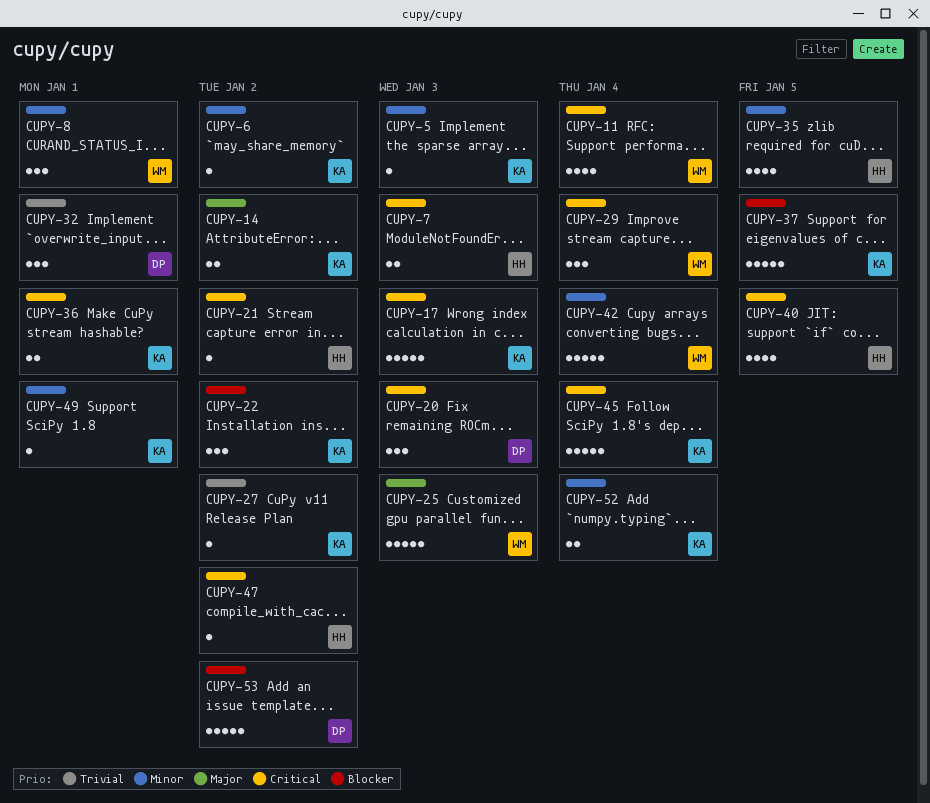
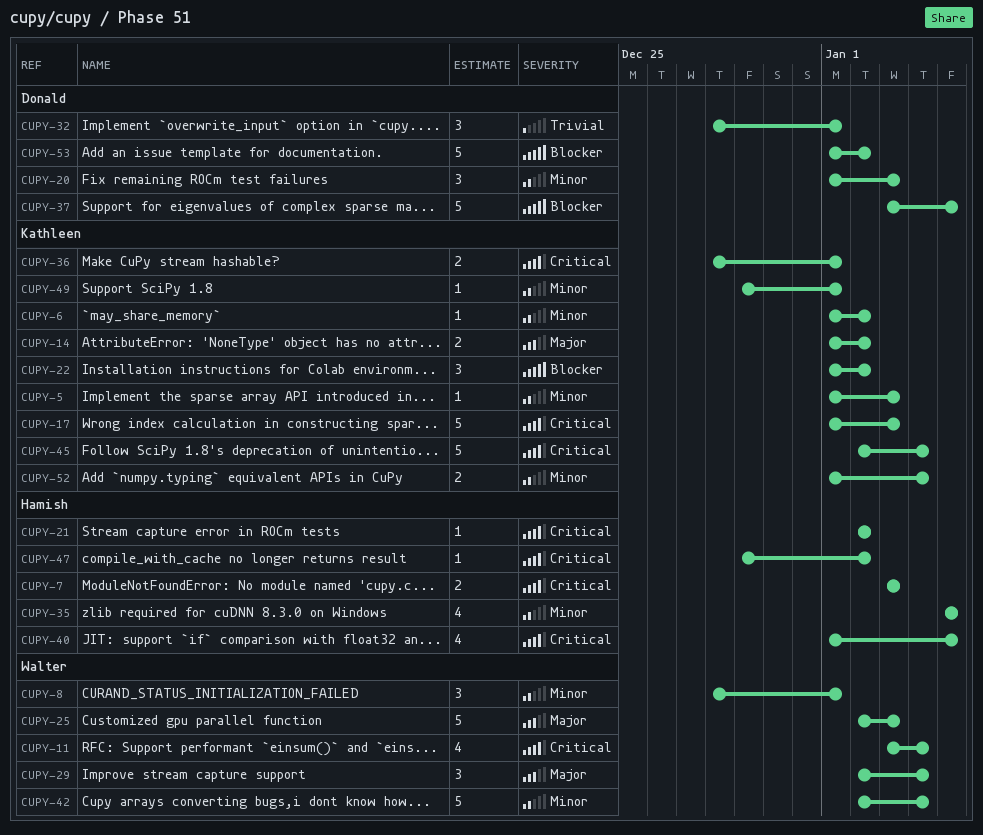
CUPY-20, priority: Critical -> Minor
CUPY-27: present -> none
CUPY-29, priority: Critical -> Major
CUPY-37, owner: Kathleen -> Donald

